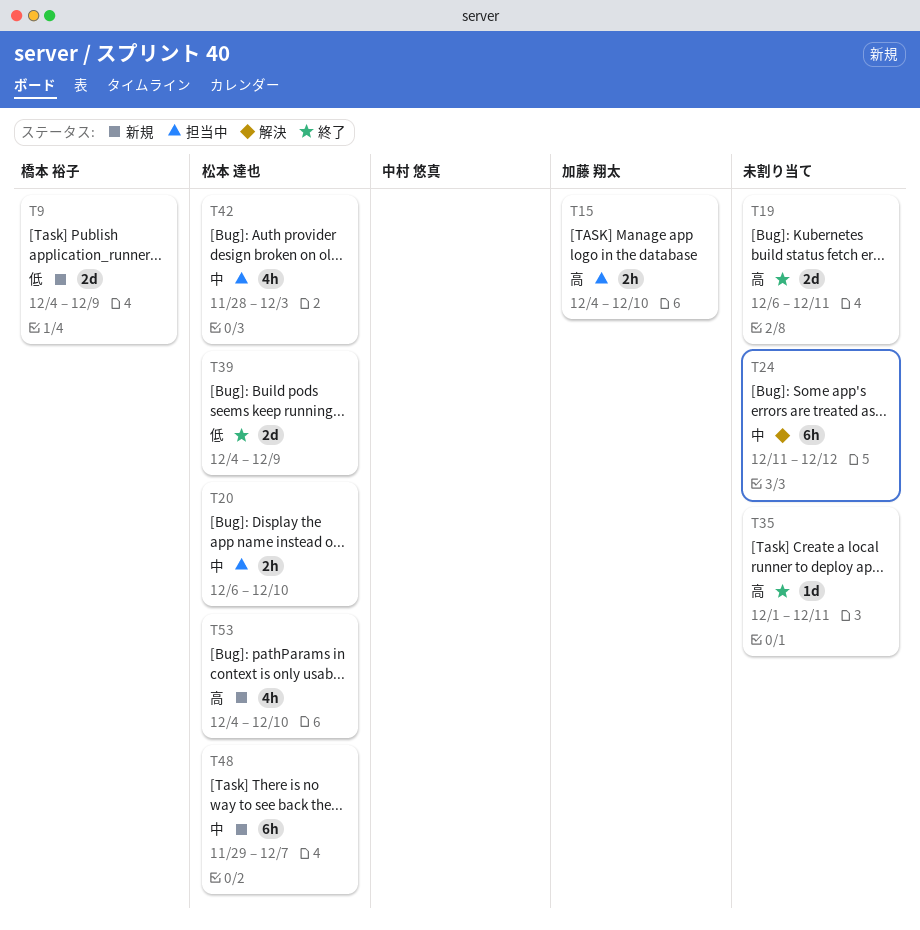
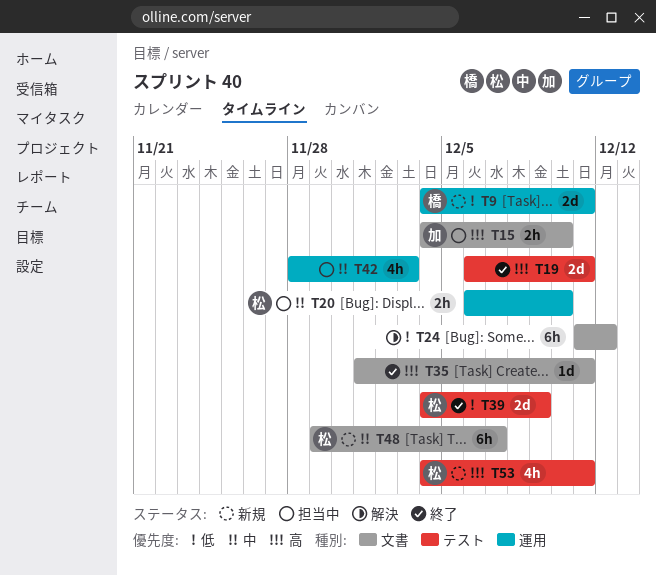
T9, due: Dec 9 -> Dec 11
T24, priority: 中 -> 低
T42, owner: 松本 達也 -> none
T53, due: Dec 10 -> Dec 11

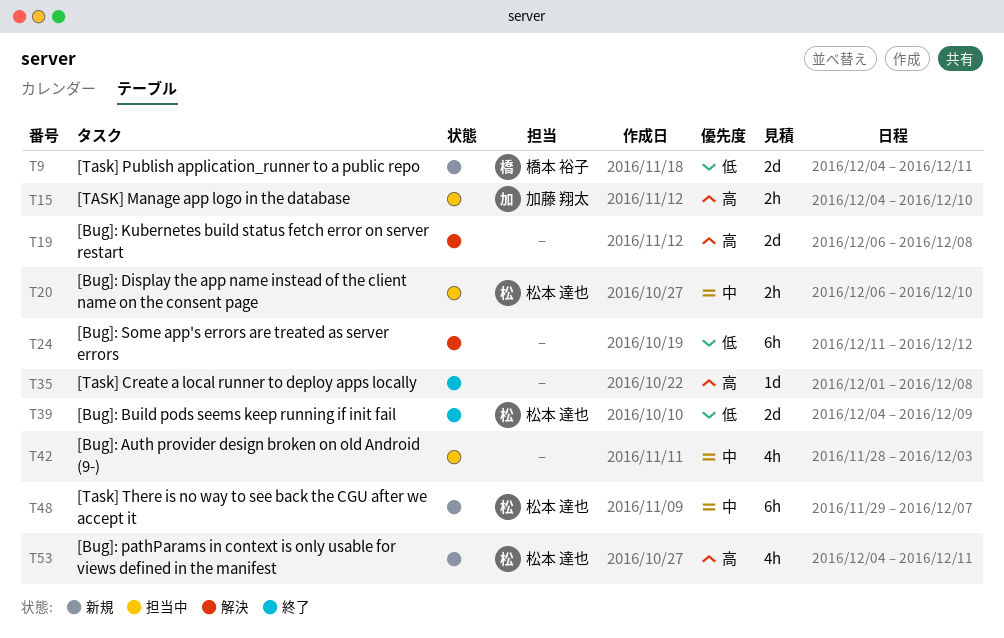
T19, status: 終了 -> 解決
T19, due: Dec 11 -> Dec 8
T35, due: Dec 11 -> Dec 8

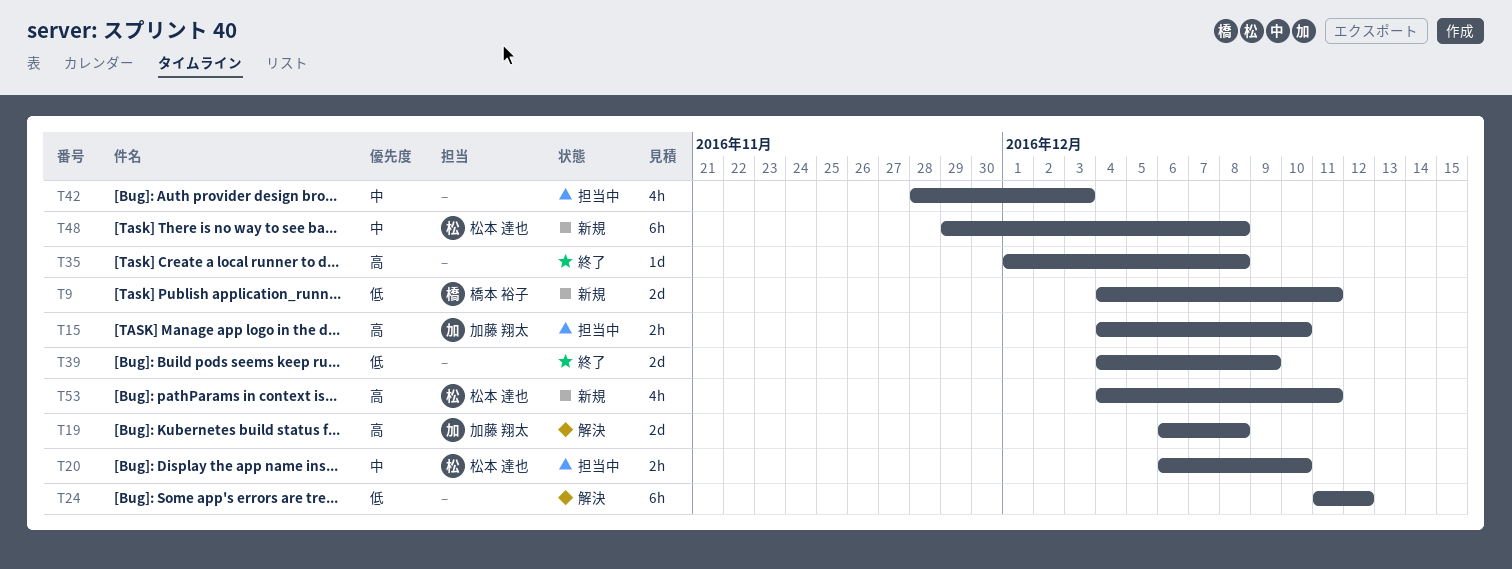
T19, owner: none -> 加藤 翔太
T39, owner: 松本 達也 -> none
T48, due: Dec 7 -> Dec 8

